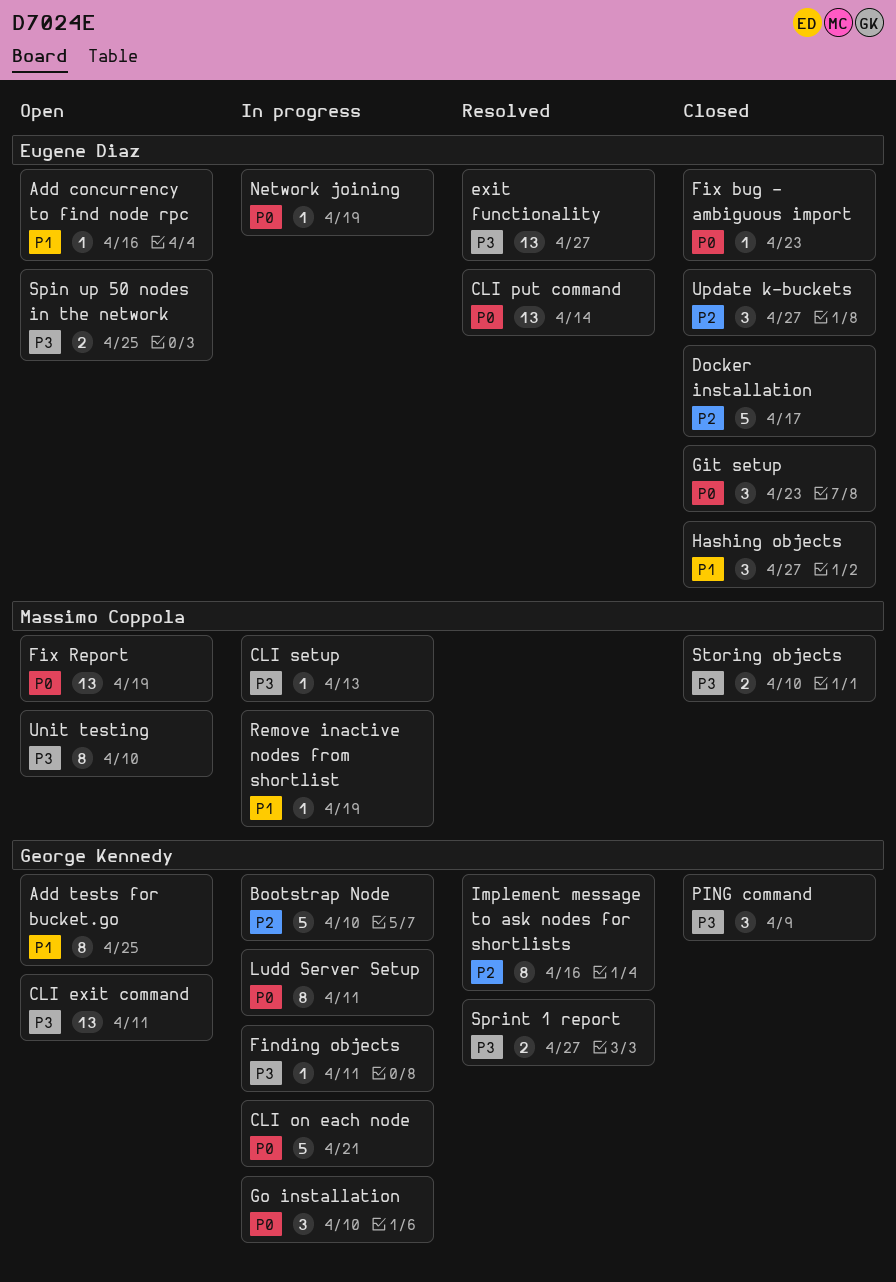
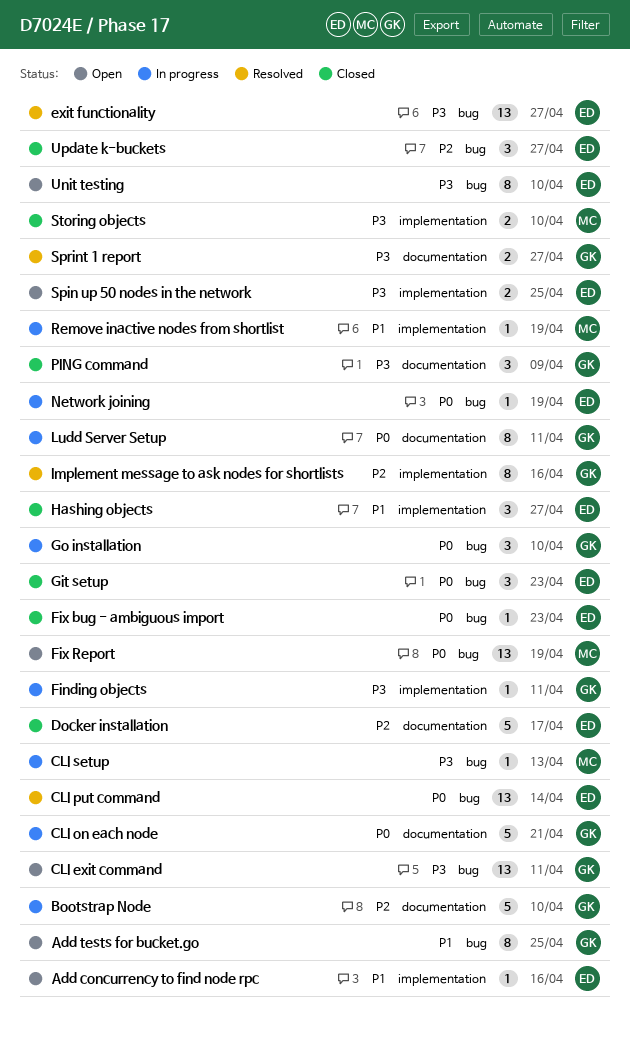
Unit testing, owner: Massimo Coppola -> Eugene Diaz

